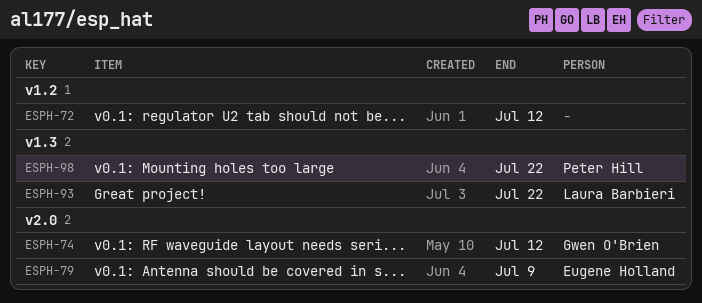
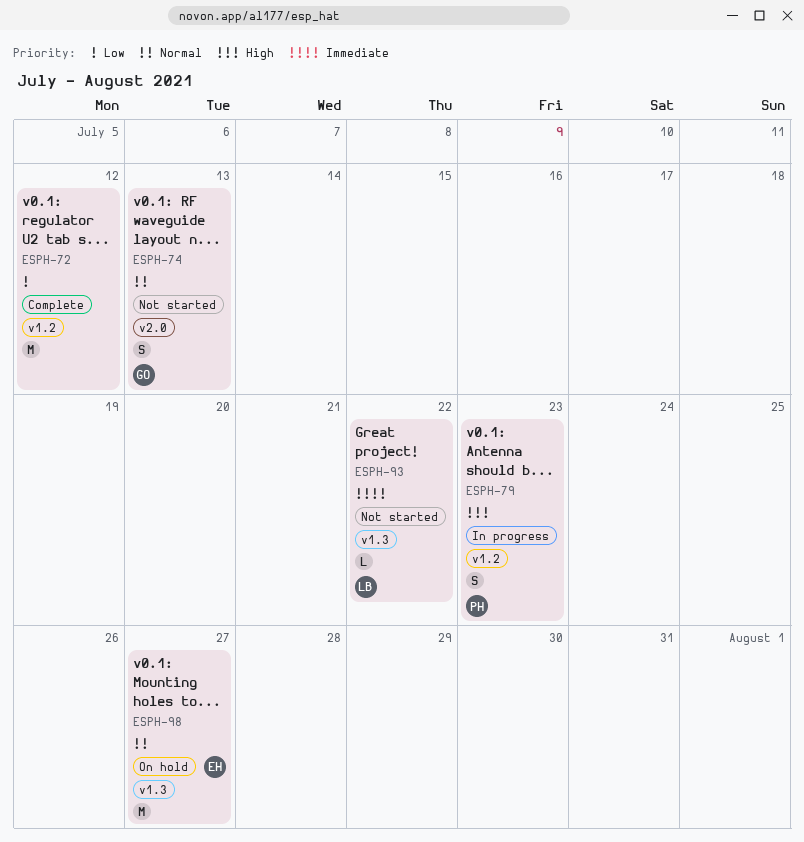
ESPH-74, due: Jul 12 -> Jul 13
ESPH-79, owner: Eugene Holland -> Peter Hill
ESPH-79, label: v2.0 -> v1.2
ESPH-79, due: Jul 9 -> Jul 23
ESPH-98, owner: Peter Hill -> Eugene Holland
ESPH-98, due: Jul 22 -> Jul 27

